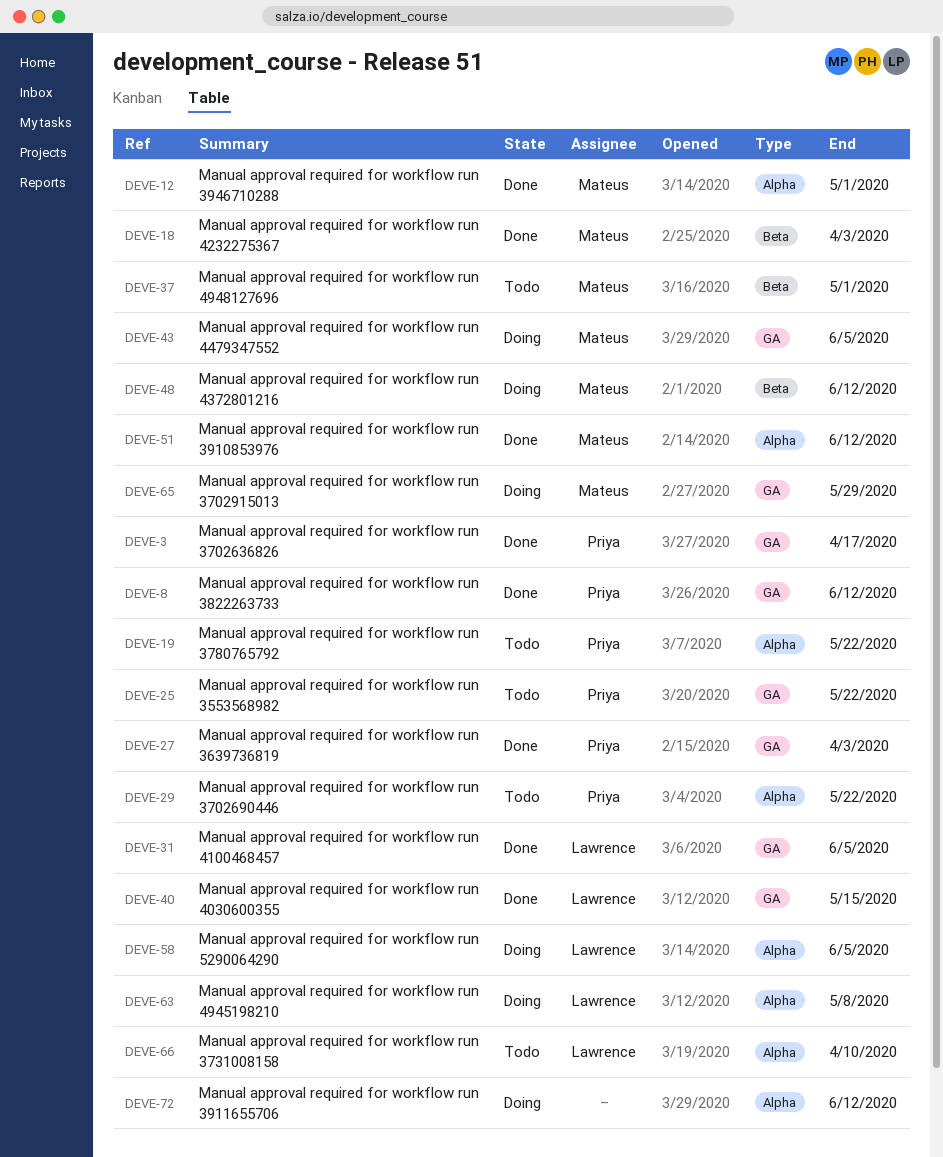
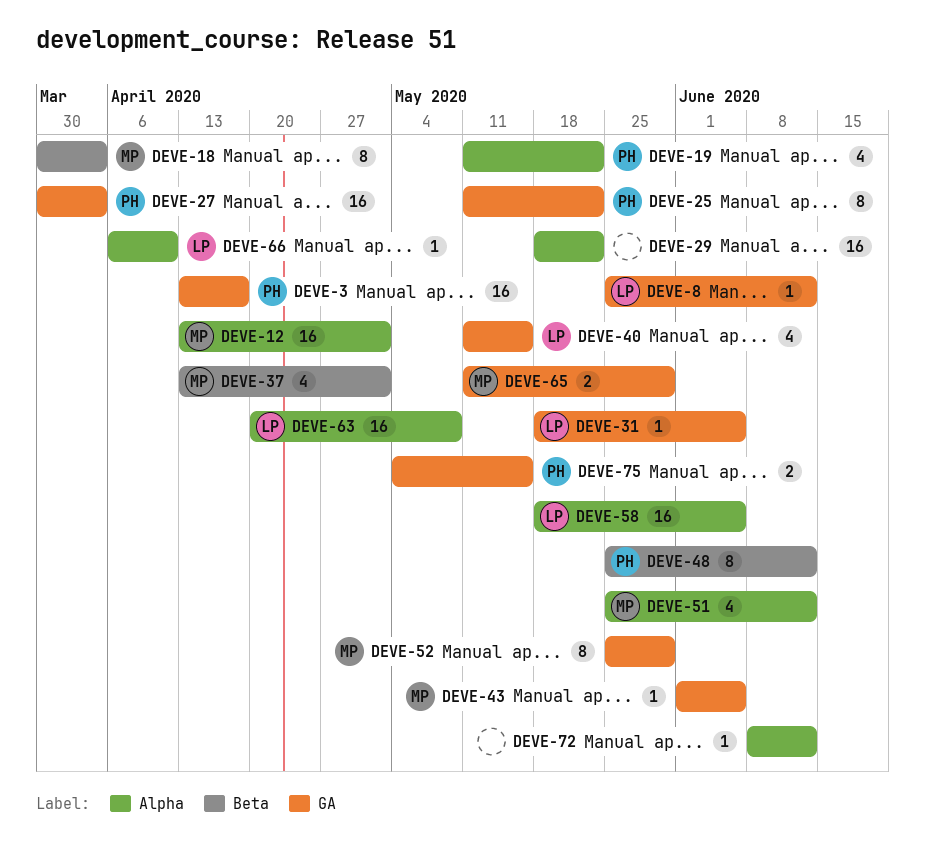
DEVE-8, owner: Priya -> Lawrence
DEVE-29, owner: Priya -> none
DEVE-48, owner: Mateus -> Priya
DEVE-52: none -> present
DEVE-75: none -> present

